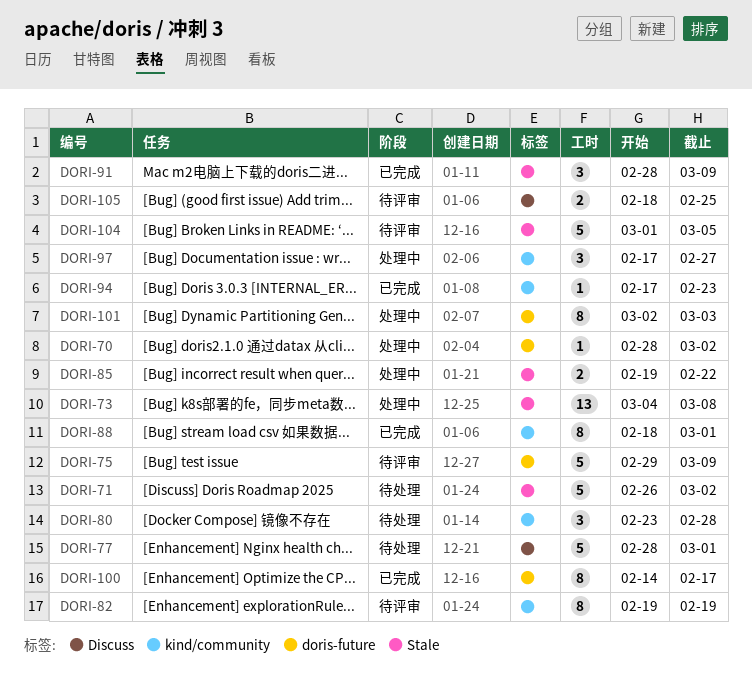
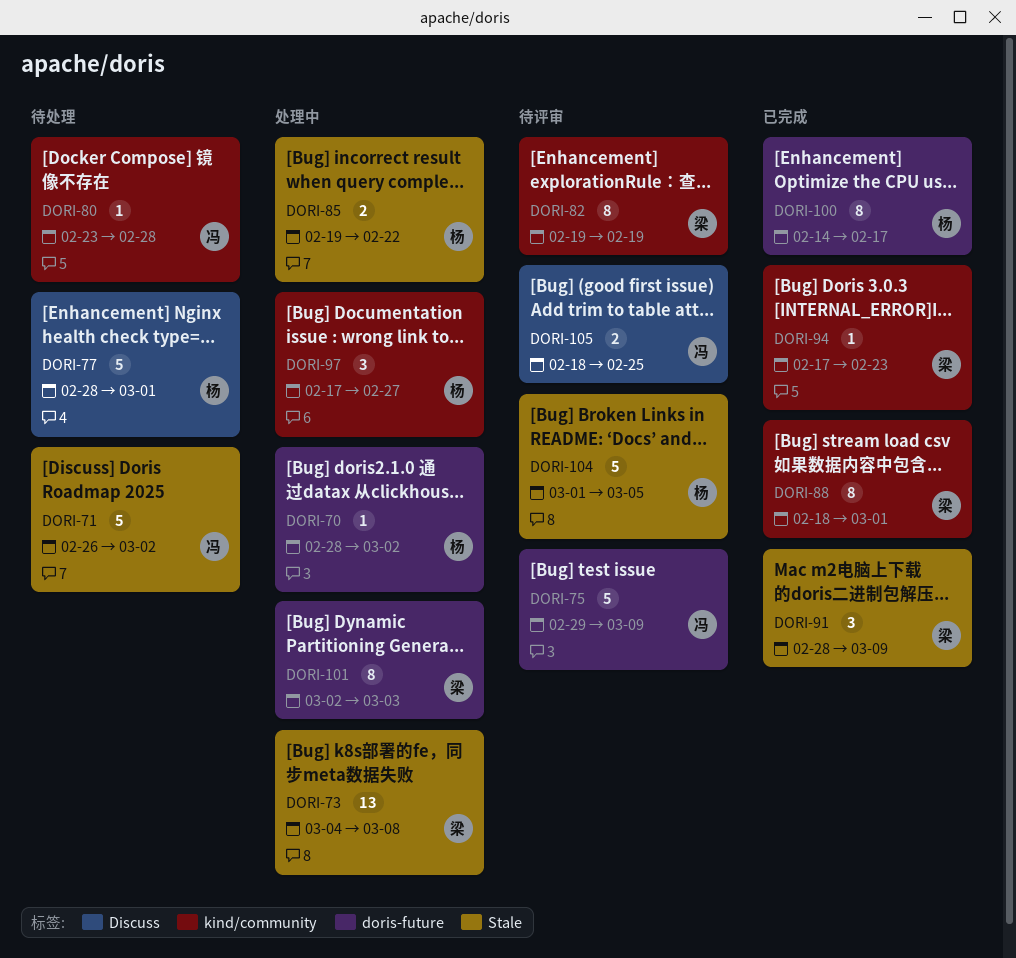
DORI-80, estimate: 3 -> 1

